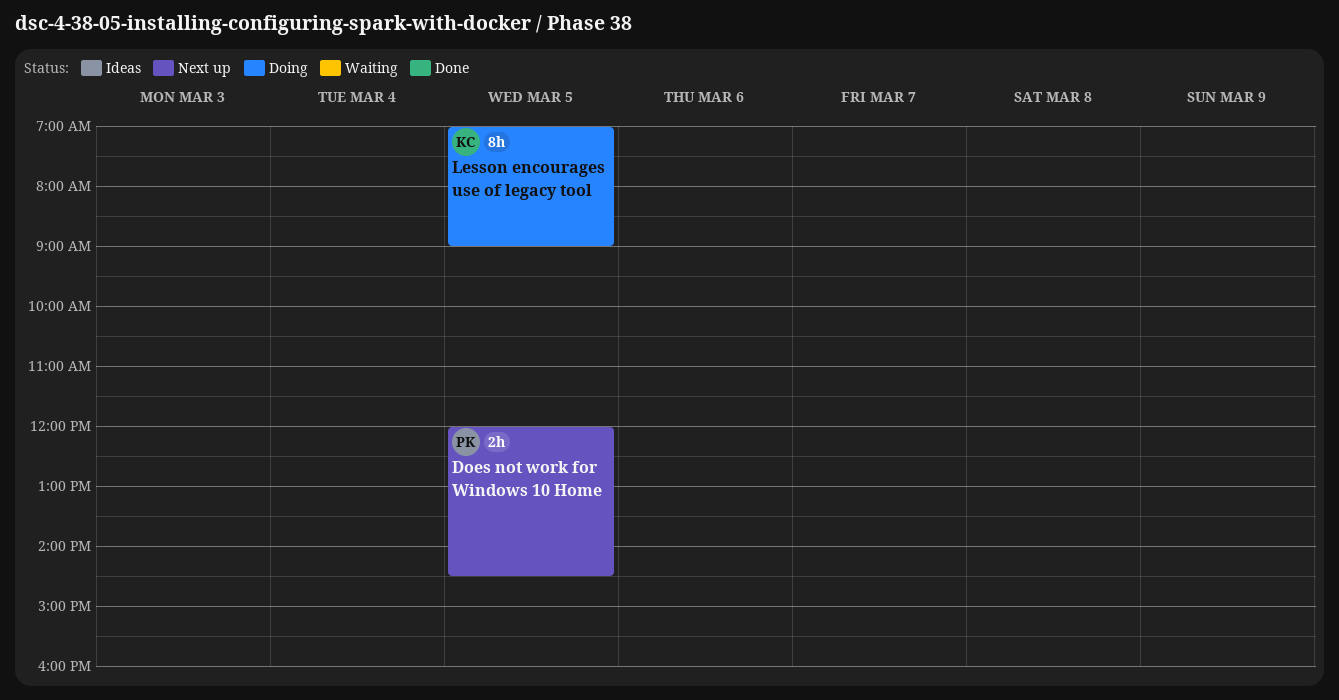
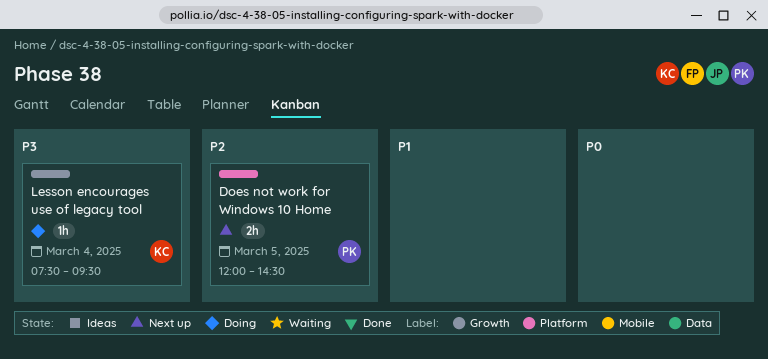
Lesson encourages use of legacy tool, estimate: 8h -> 1h
Lesson encourages use of legacy tool, day: Mar 5 -> Mar 4
Lesson encourages use of legacy tool, begins: 07:00 -> 07:30
Lesson encourages use of legacy tool, ends: 09:00 -> 09:30

